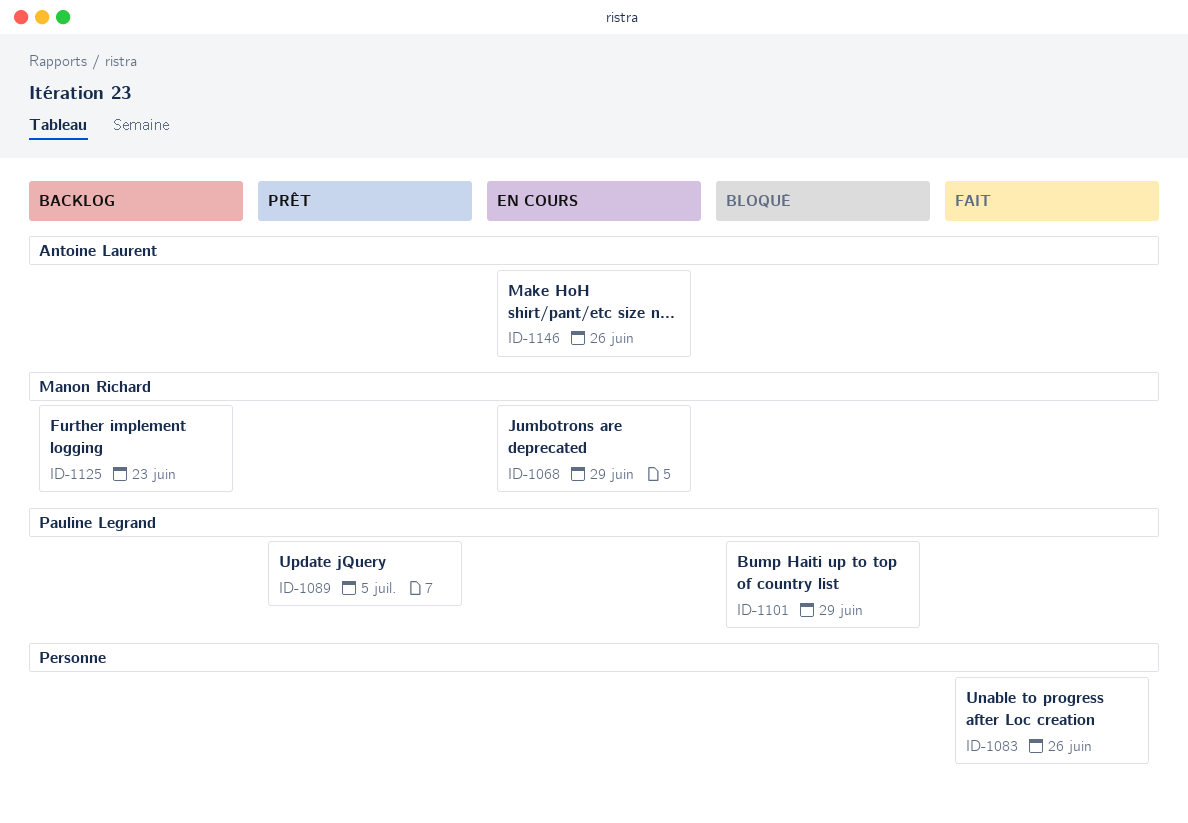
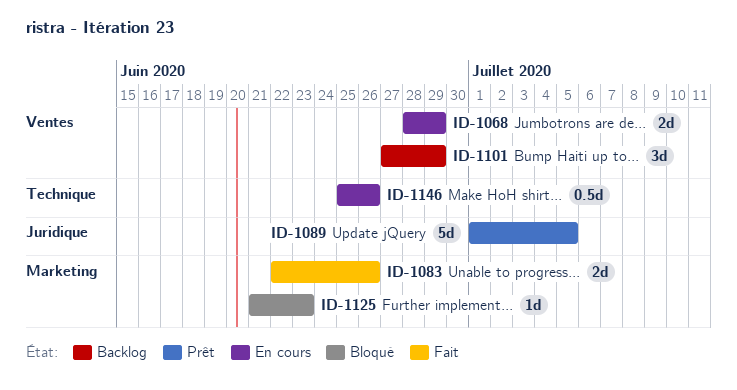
ID-1101, status: Bloqué -> Backlog
ID-1125, status: Backlog -> Bloqué

